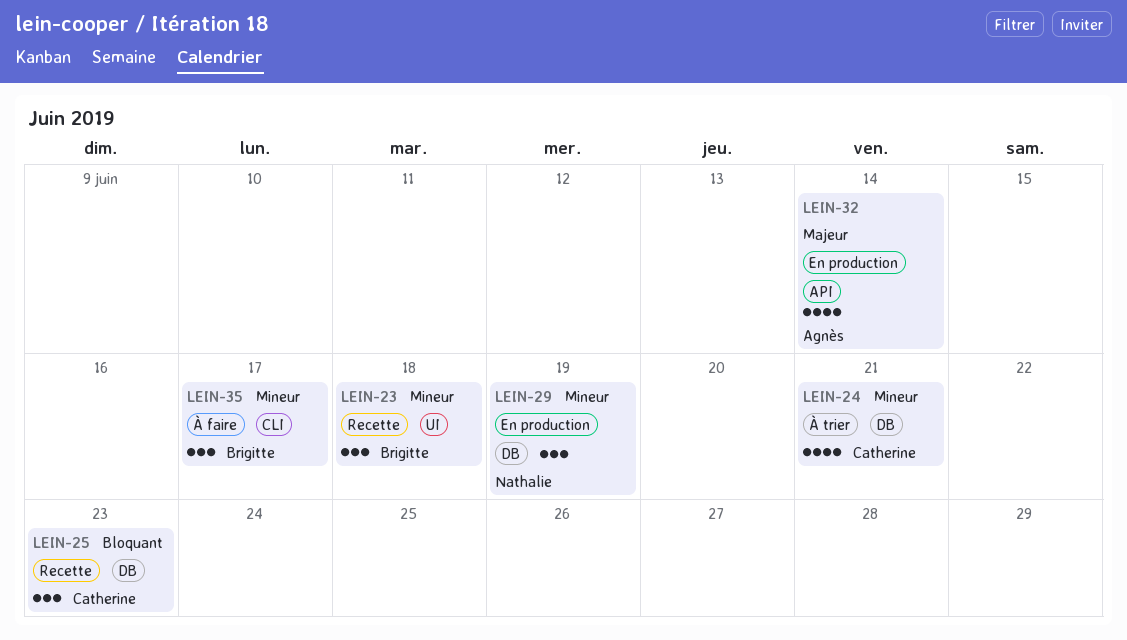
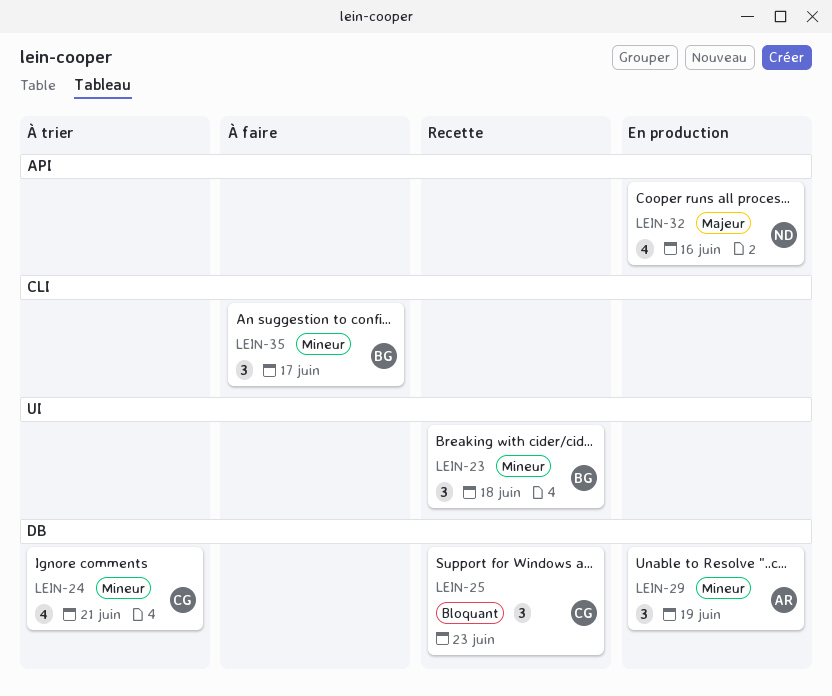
LEIN-29, owner: Nathalie -> Agnès
LEIN-32, owner: Agnès -> Nathalie
LEIN-32, due: Jun 14 -> Jun 16

